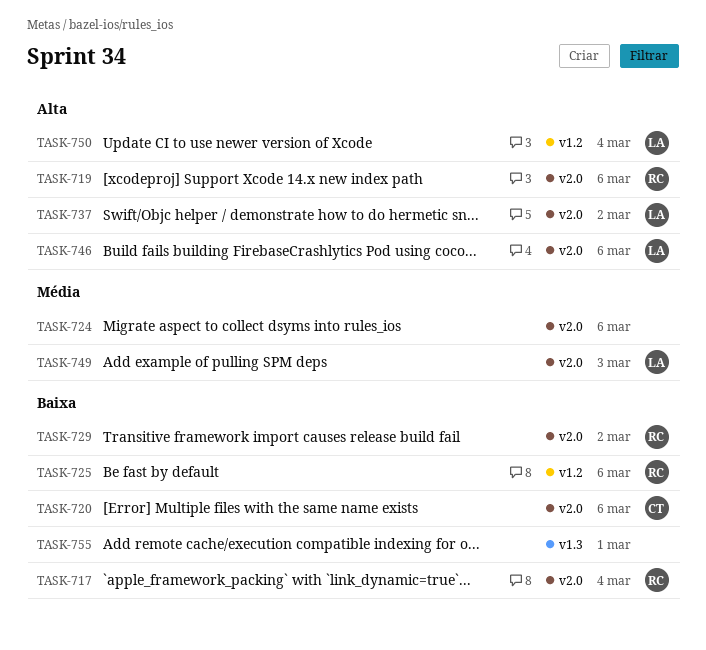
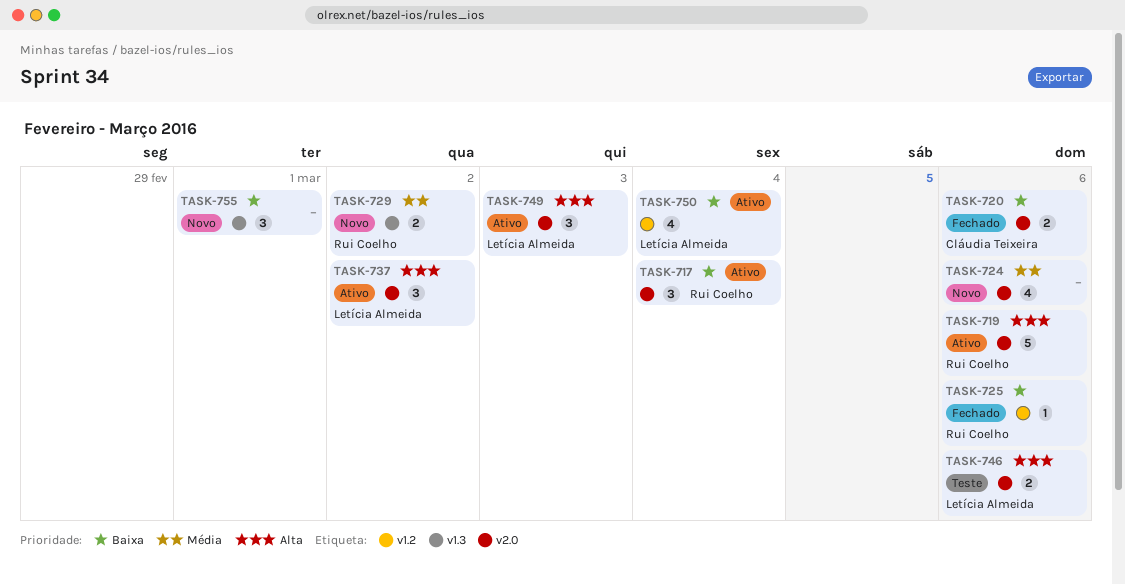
TASK-729, priority: Baixa -> Média
TASK-729, label: v2.0 -> v1.3
TASK-749, priority: Média -> Alta
TASK-750, priority: Alta -> Baixa

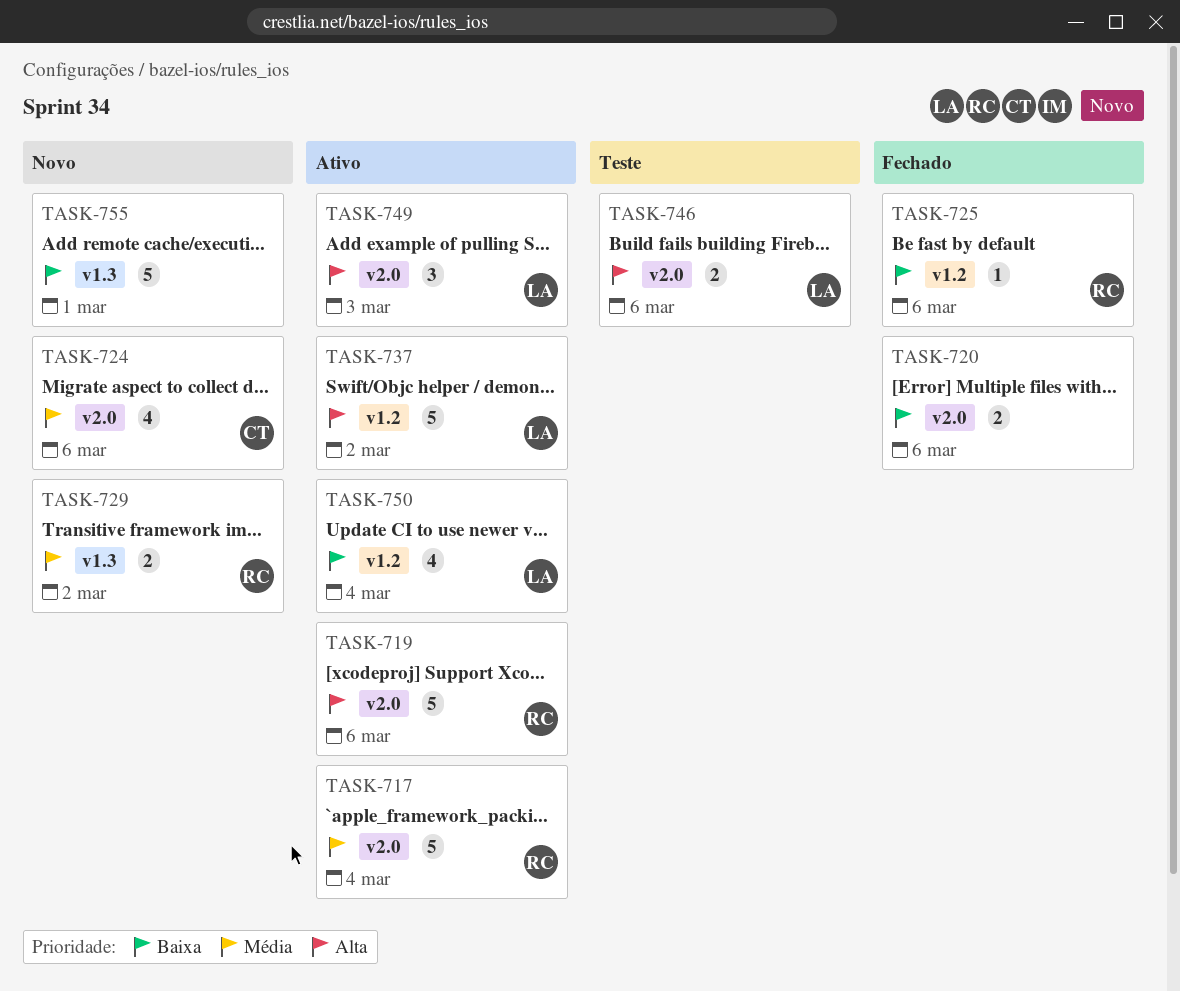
TASK-717, priority: Baixa -> Média
TASK-717, estimate: 3 -> 5
TASK-720, owner: Cláudia Teixeira -> none
TASK-724, owner: none -> Cláudia Teixeira
TASK-737, label: v2.0 -> v1.2
TASK-737, estimate: 3 -> 5
TASK-755, estimate: 3 -> 5

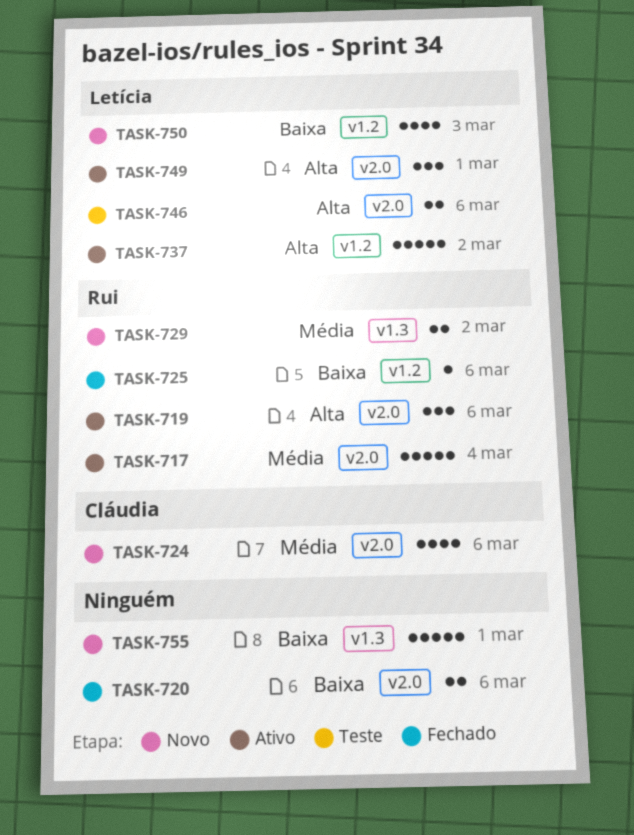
TASK-719, estimate: 5 -> 3
TASK-749, due: Mar 3 -> Mar 1
TASK-750, status: Ativo -> Novo
TASK-750, due: Mar 4 -> Mar 3

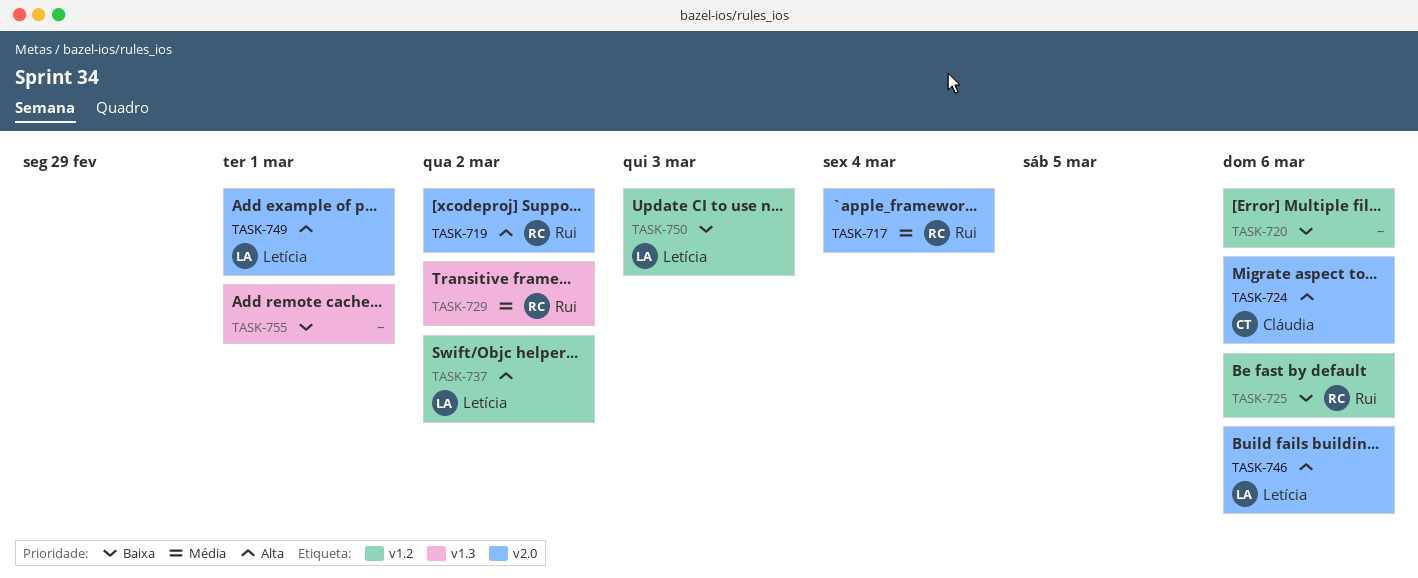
TASK-719, due: Mar 6 -> Mar 2
TASK-720, label: v2.0 -> v1.2
TASK-724, priority: Média -> Alta

